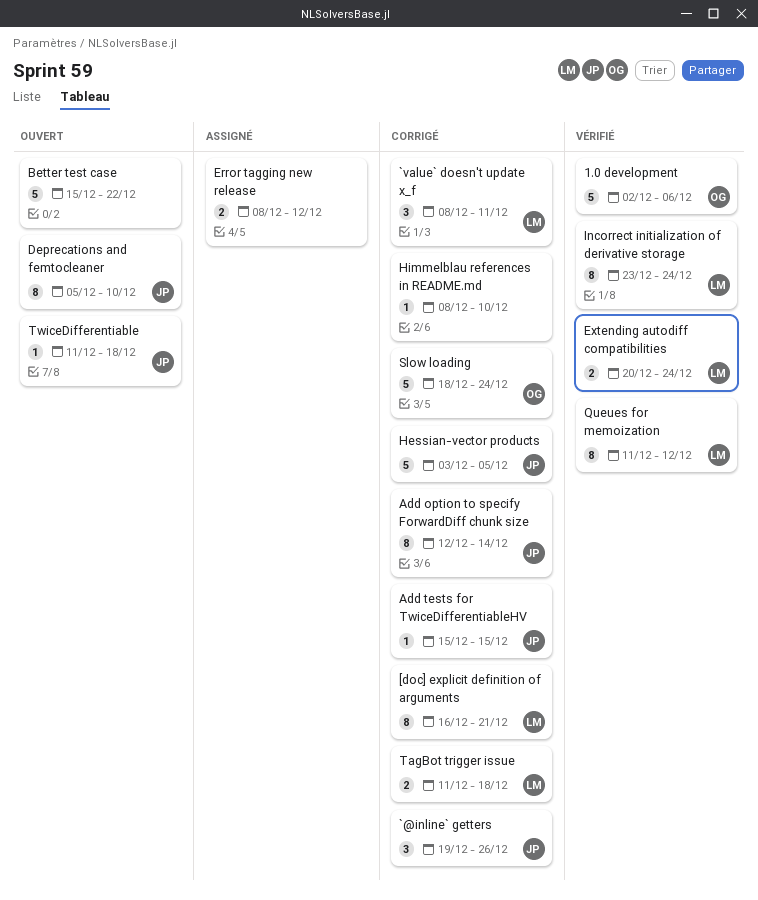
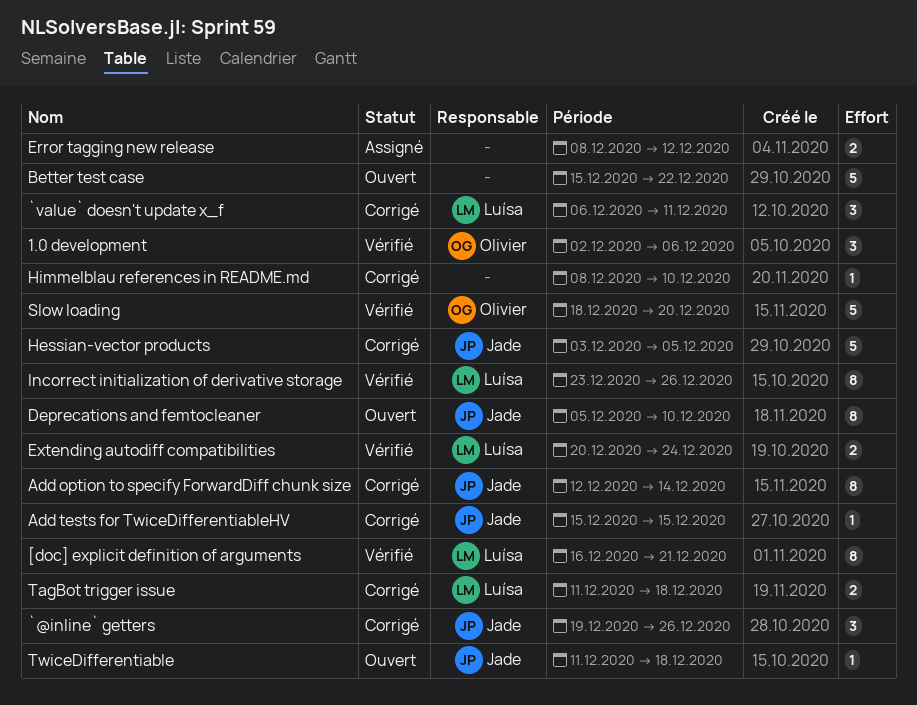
1.0 development, estimate: 5 -> 3
[doc] explicit definition of arguments, status: Corrigé -> Vérifié
`value` doesn't update x_f, start: Dec 8 -> Dec 6
Incorrect initialization of derivative storage, due: Dec 24 -> Dec 26
Queues for memoization: present -> none
Slow loading, status: Corrigé -> Vérifié
Slow loading, due: Dec 24 -> Dec 20

